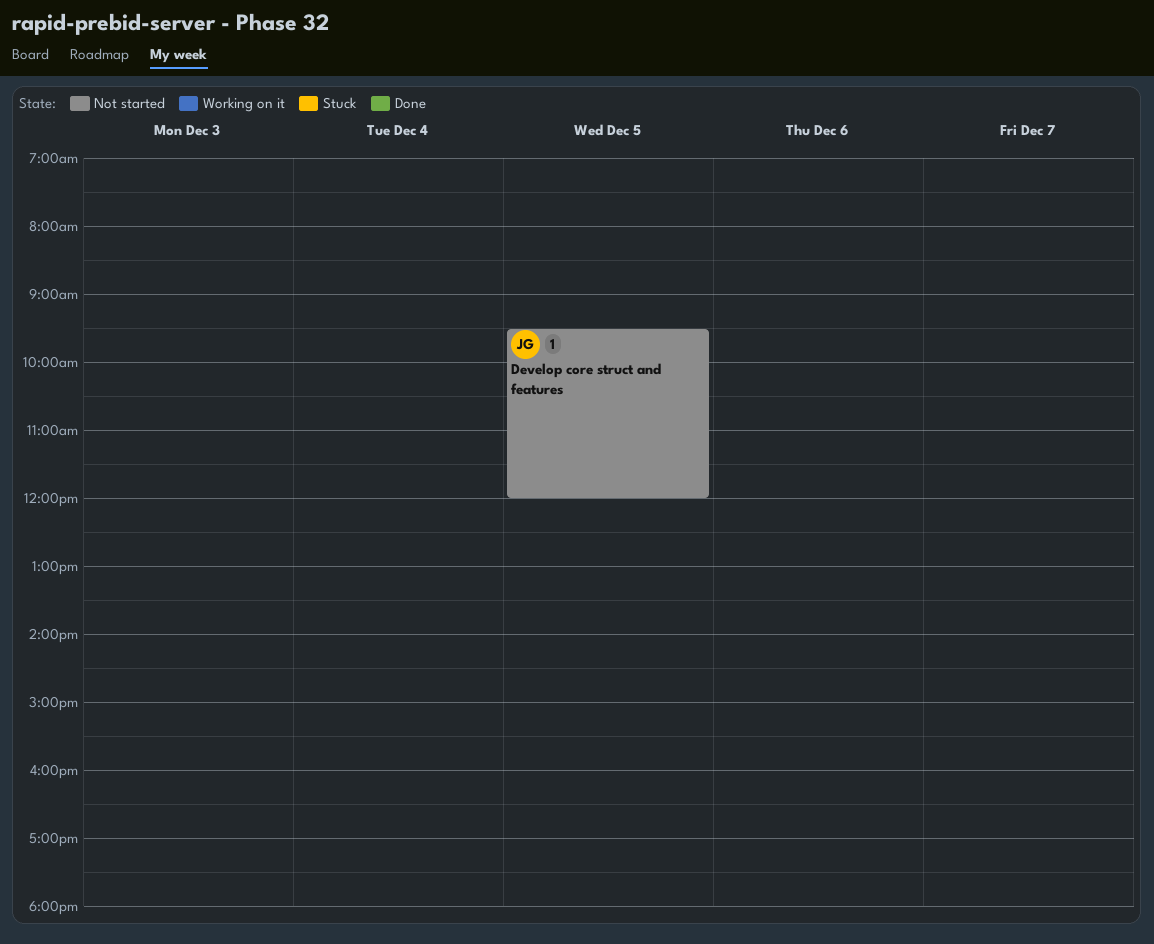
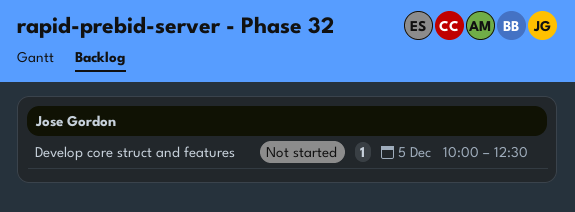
Develop core struct and features, begins: 09:30 -> 10:00
Develop core struct and features, ends: 12:00 -> 12:30

